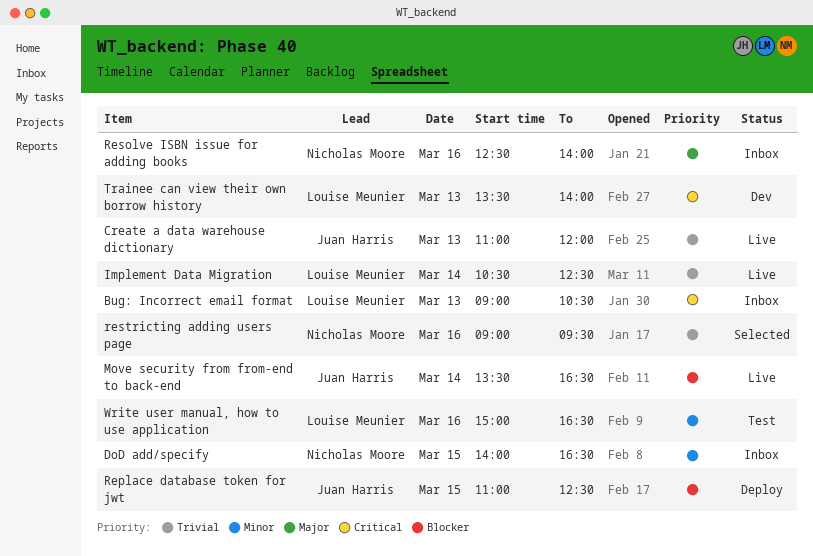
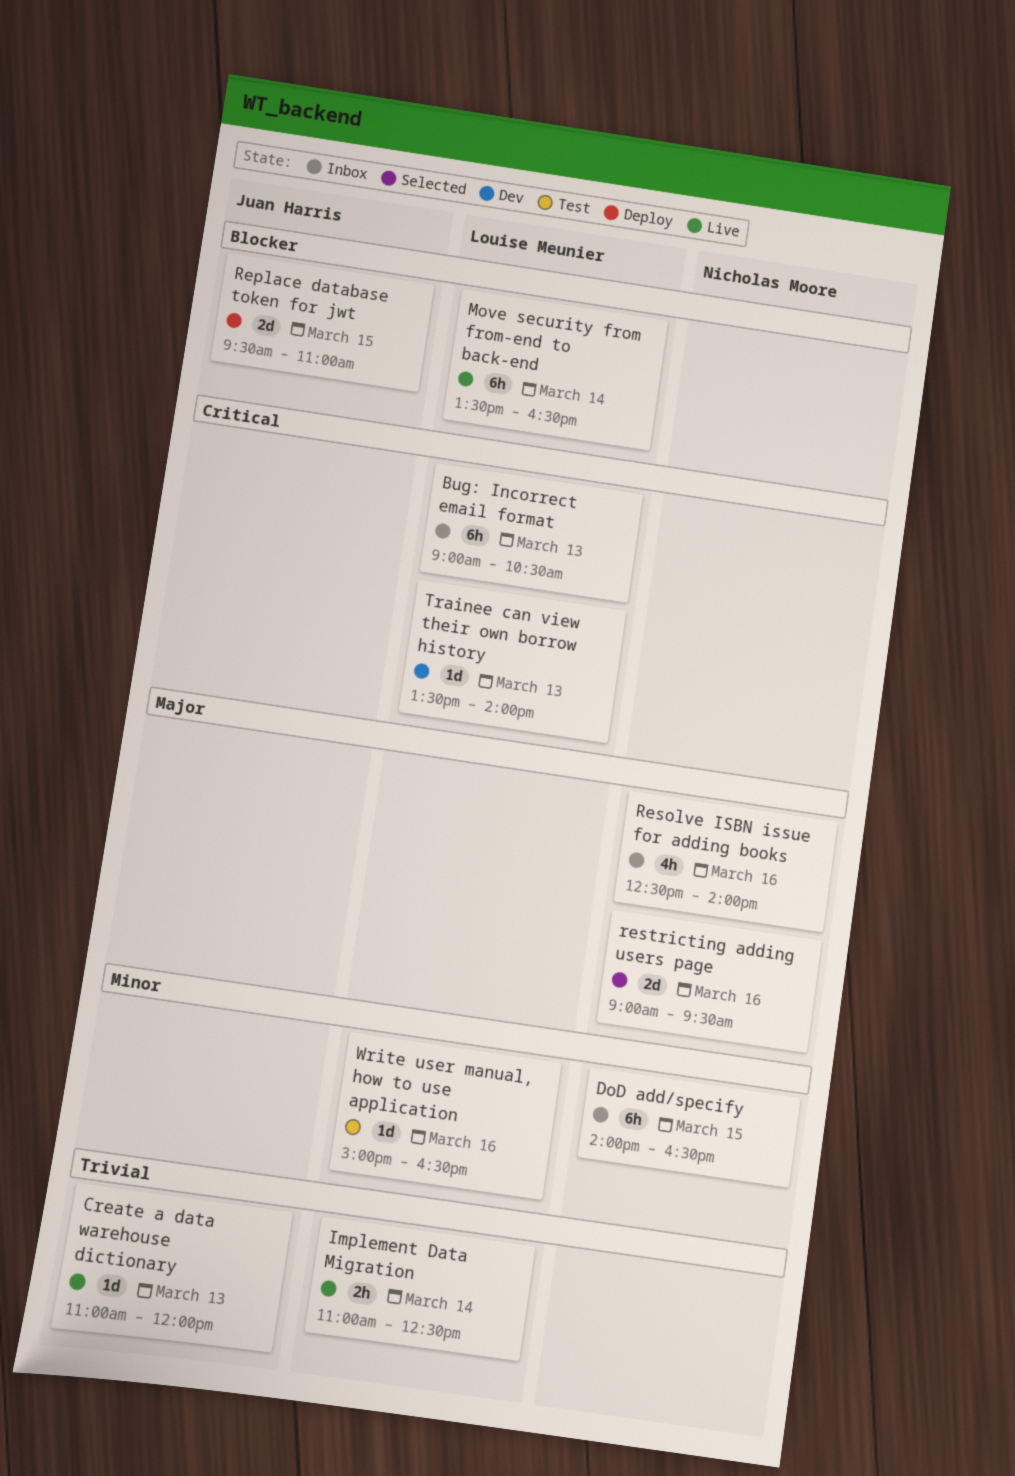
Implement Data Migration, begins: 10:30 -> 11:00
Move security from from-end to back-end, owner: Juan Harris -> Louise Meunier
Replace database token for jwt, begins: 11:00 -> 09:30
Replace database token for jwt, ends: 12:30 -> 11:00
restricting adding users page, priority: Trivial -> Major

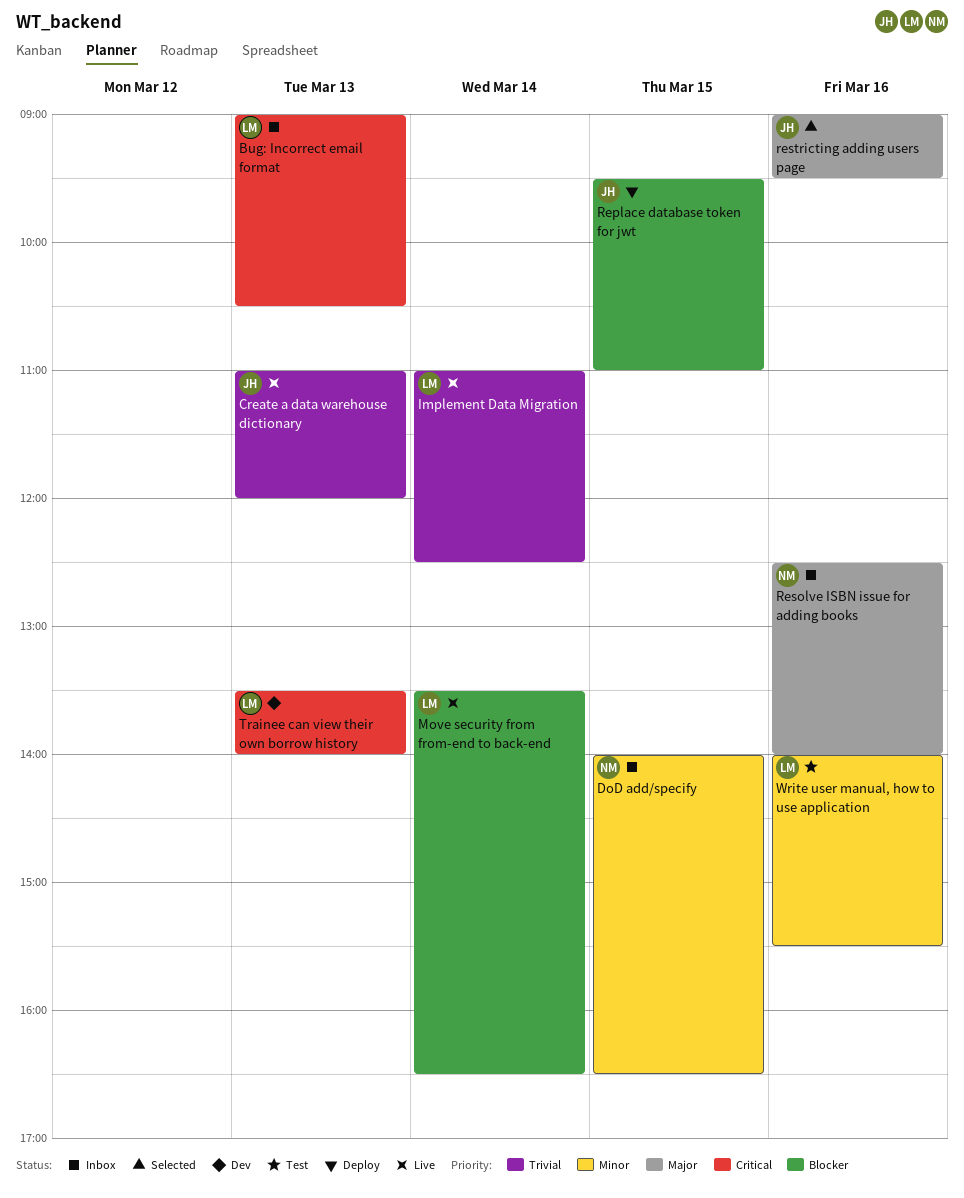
restricting adding users page, owner: Nicholas Moore -> Juan Harris
Write user manual, how to use application, begins: 15:00 -> 14:00
Write user manual, how to use application, ends: 16:30 -> 15:30

